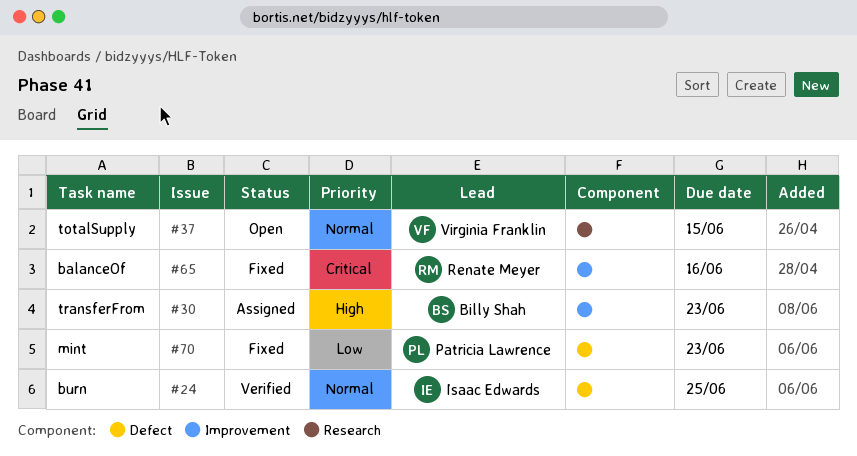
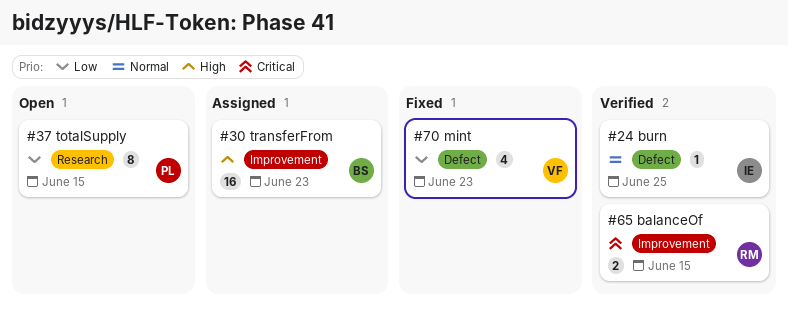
#37, owner: Virginia Franklin -> Patricia Lawrence
#37, priority: Normal -> Low
#65, status: Fixed -> Verified
#65, due: Jun 16 -> Jun 15
#70, owner: Patricia Lawrence -> Virginia Franklin

